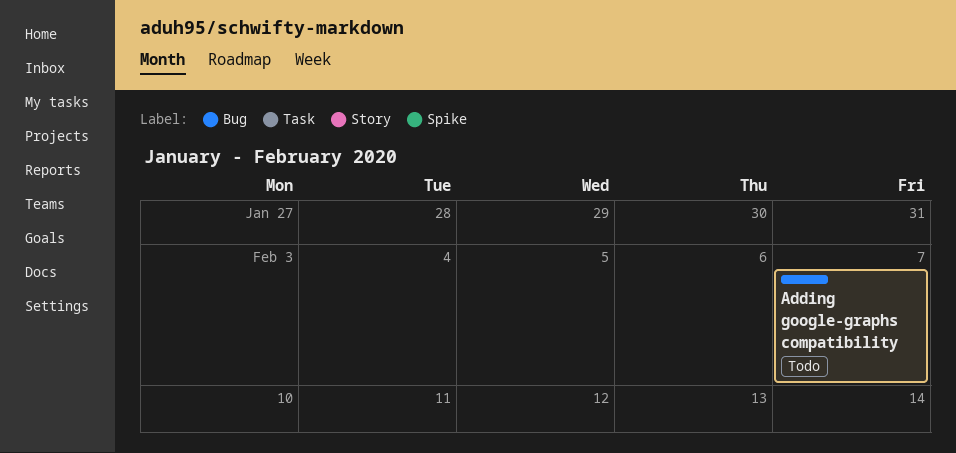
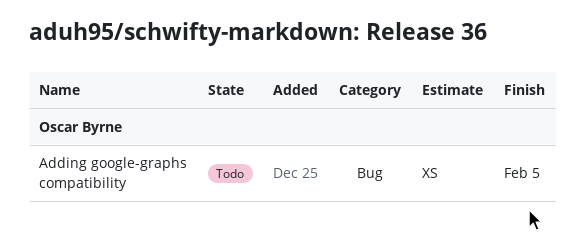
Adding google-graphs compatibility, due: Feb 7 -> Feb 5

